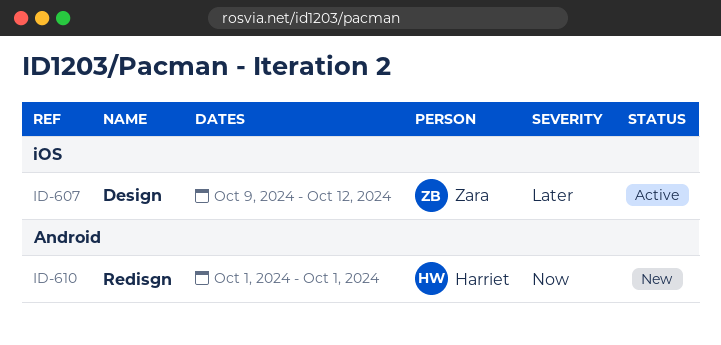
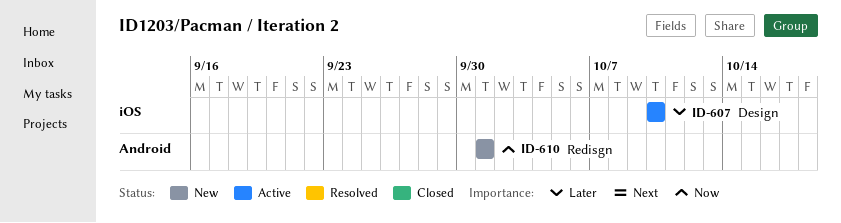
ID-607, start: Oct 9 -> Oct 10
ID-607, due: Oct 12 -> Oct 10

